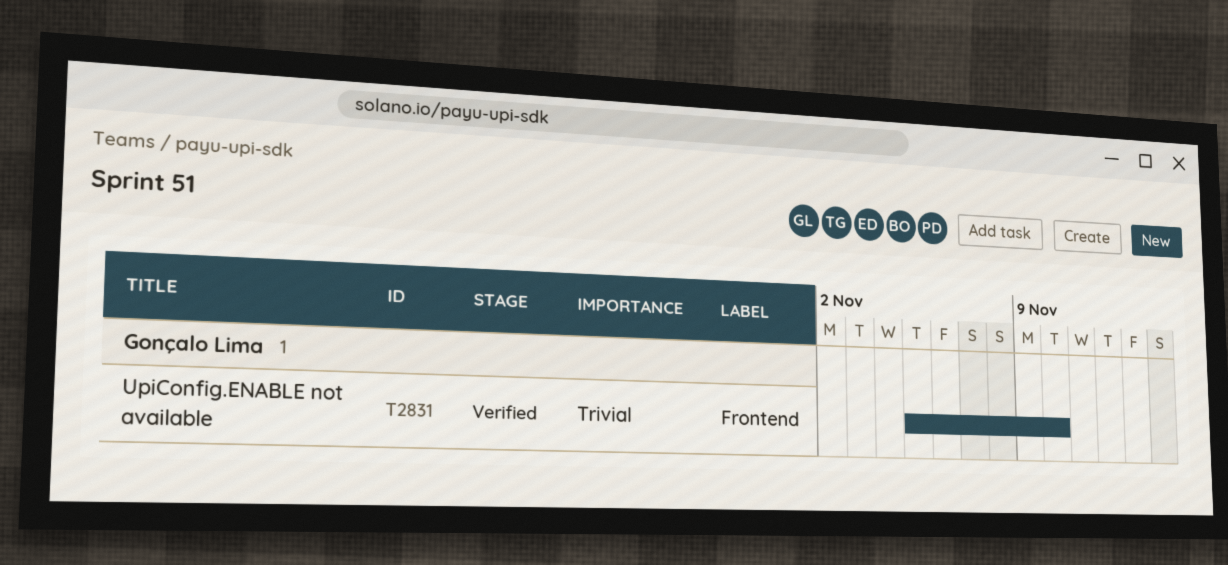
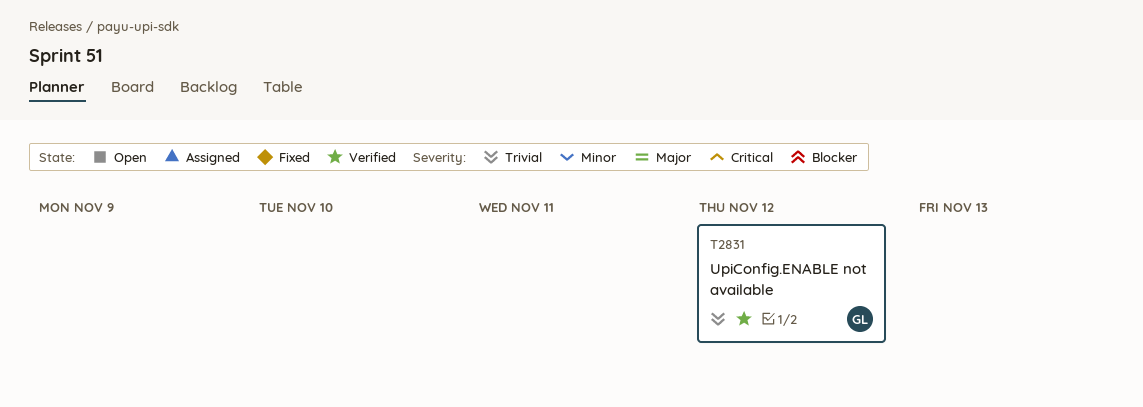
T2831, due: Nov 10 -> Nov 12

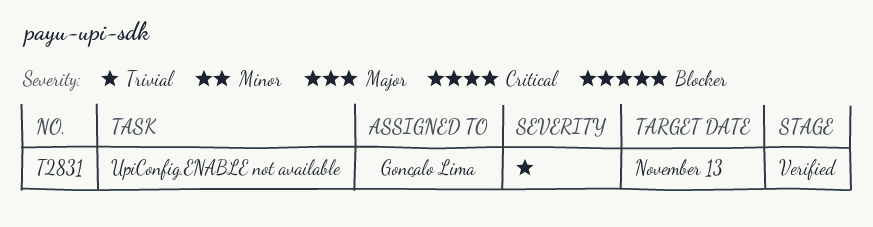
T2831, due: Nov 12 -> Nov 13

